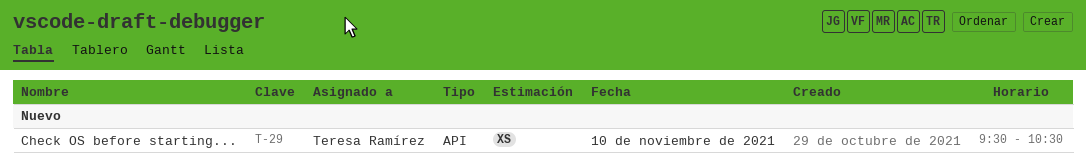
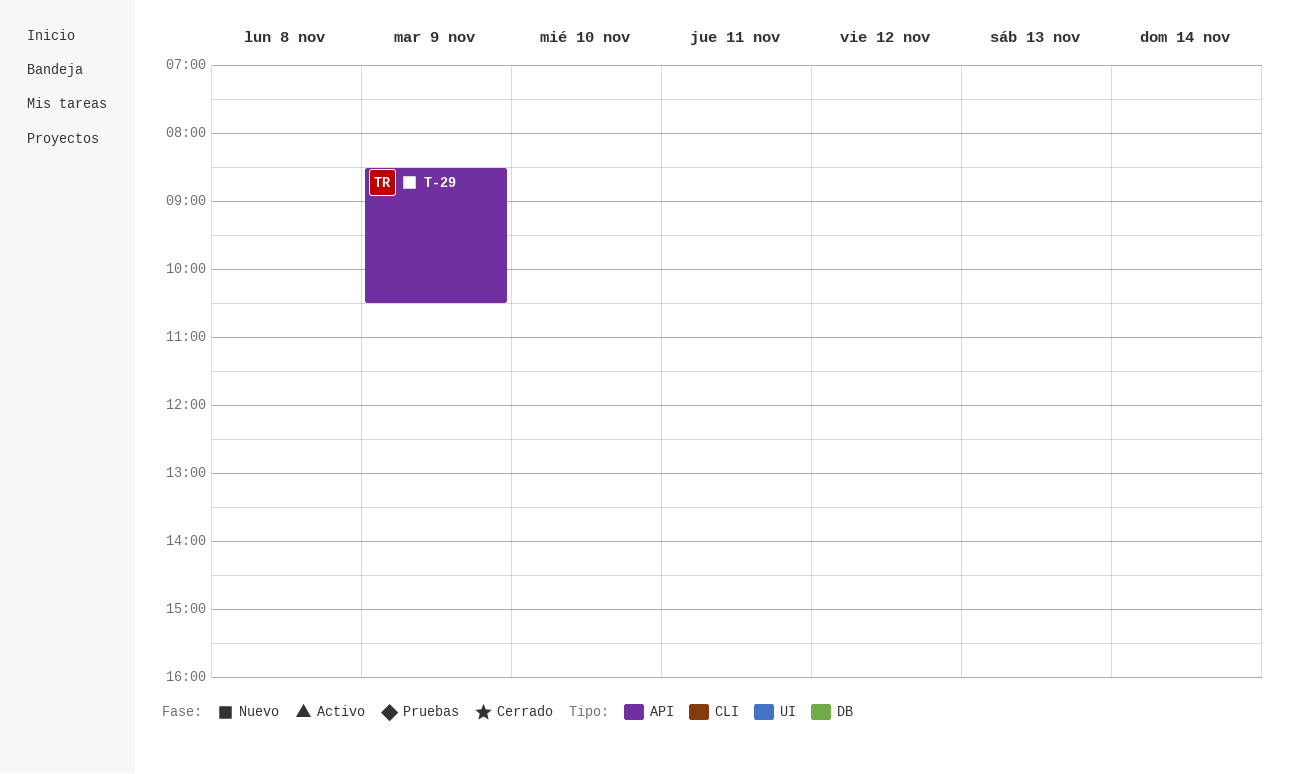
T-29, day: Nov 10 -> Nov 9
T-29, begins: 09:30 -> 08:30

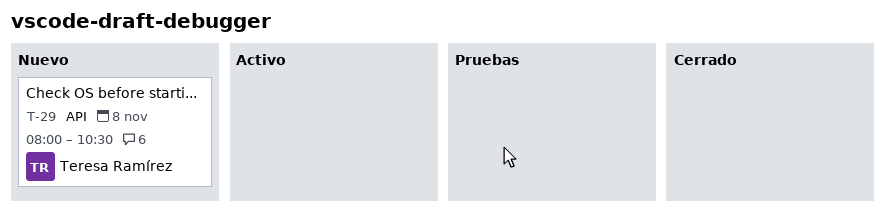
T-29, day: Nov 9 -> Nov 8
T-29, begins: 08:30 -> 08:00

